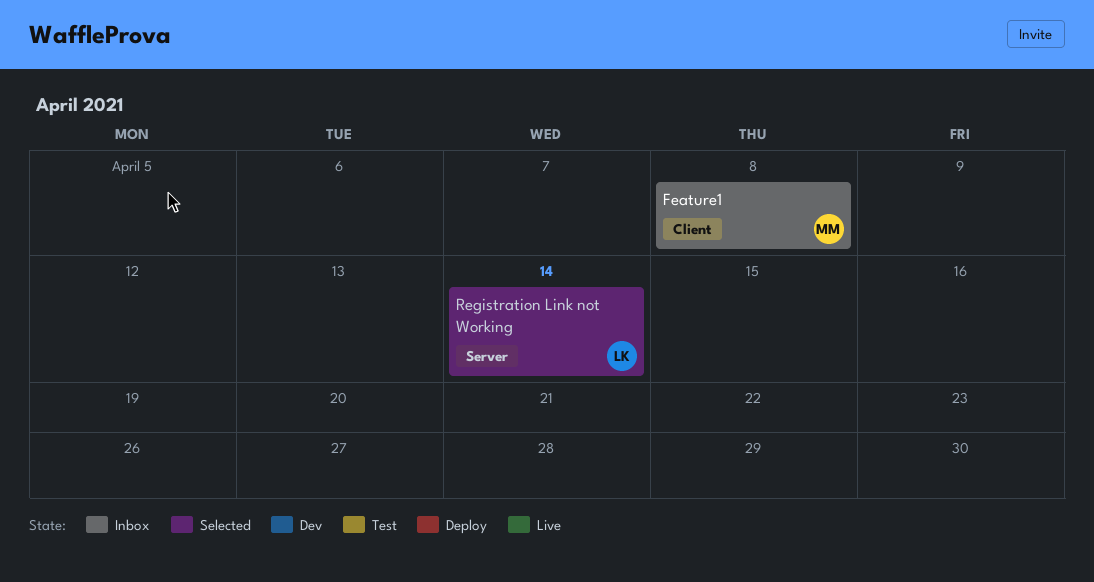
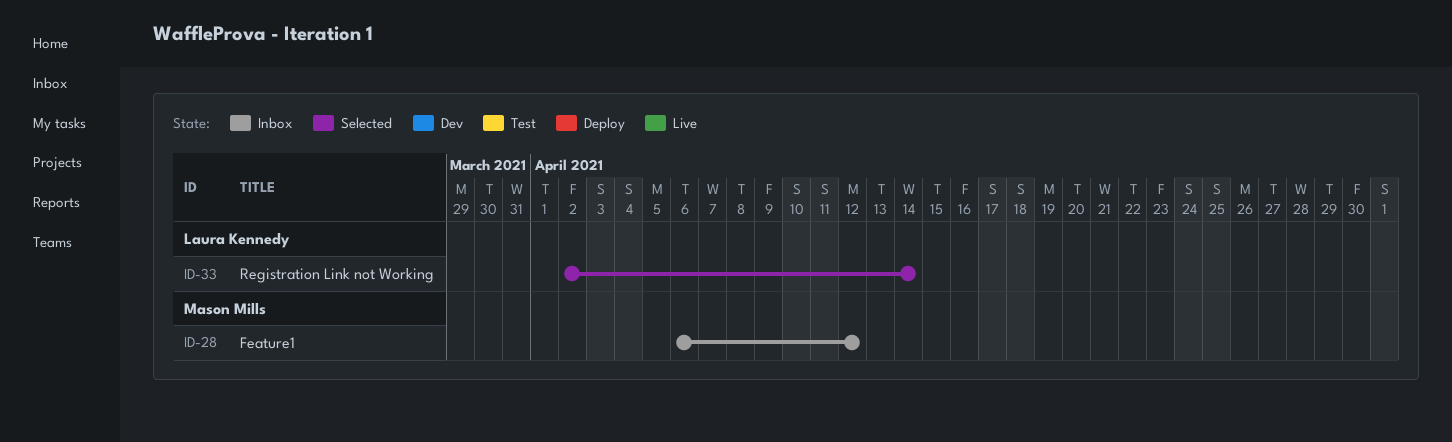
Feature1, due: Apr 8 -> Apr 12

